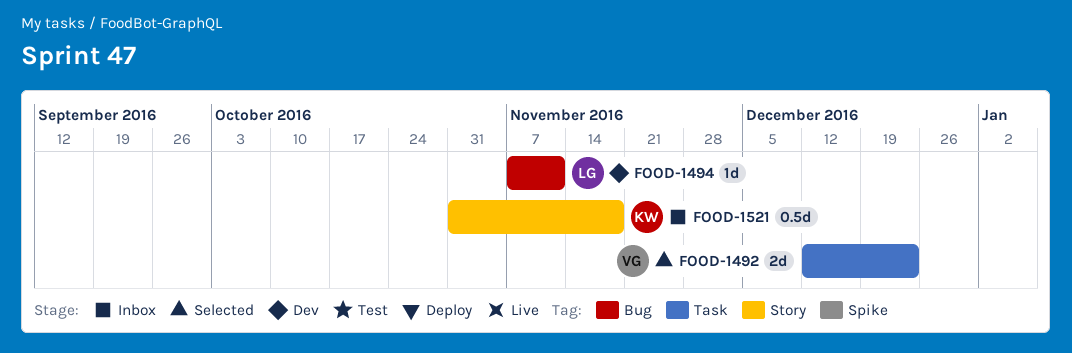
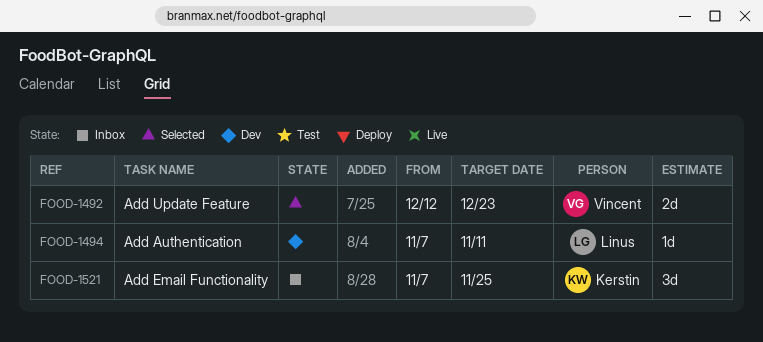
FOOD-1521, estimate: 0.5d -> 3d
FOOD-1521, start: Oct 31 -> Nov 7
FOOD-1521, due: Nov 18 -> Nov 25

